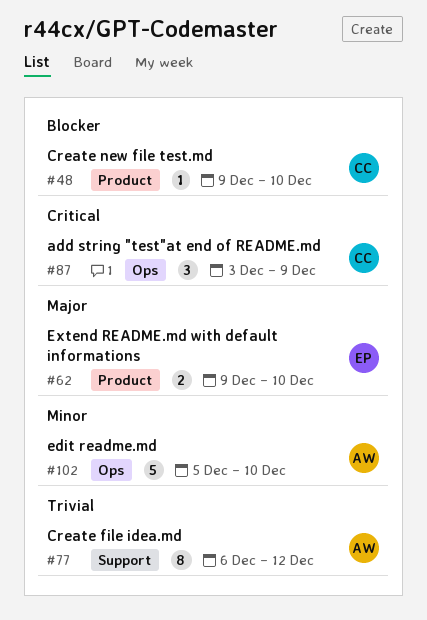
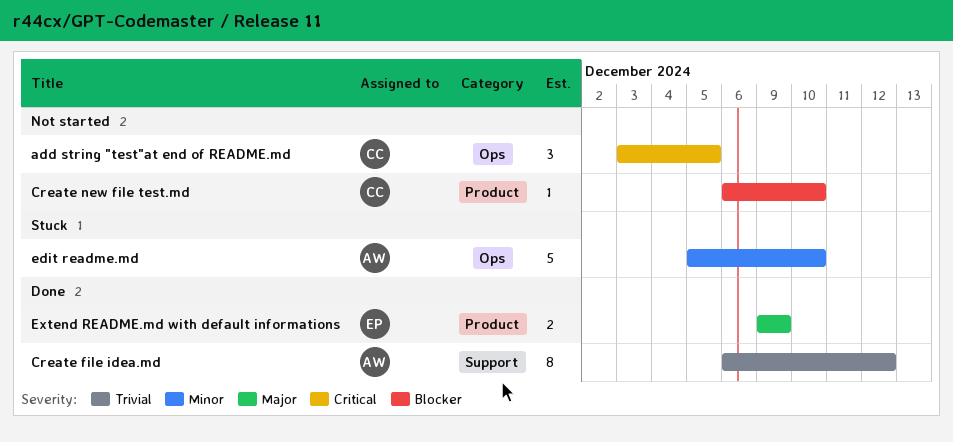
add string "test"at end of README.md, due: Dec 9 -> Dec 5
Create new file test.md, start: Dec 9 -> Dec 6
Extend README.md with default informations, due: Dec 10 -> Dec 9

